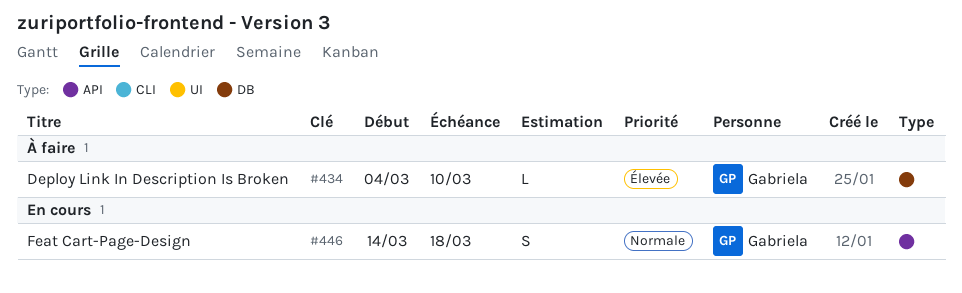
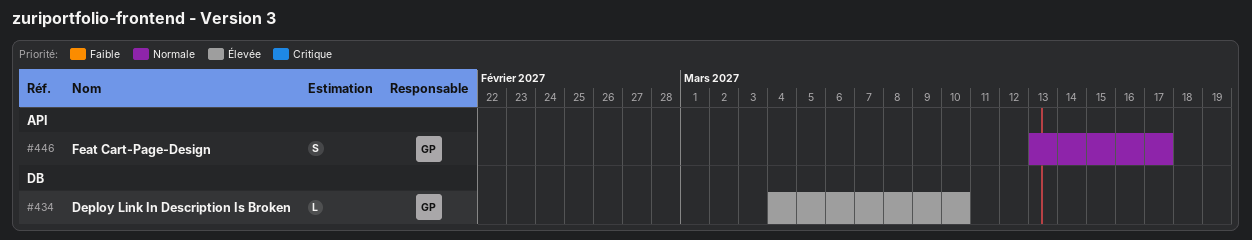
#446, start: Mar 14 -> Mar 13
#446, due: Mar 18 -> Mar 17

